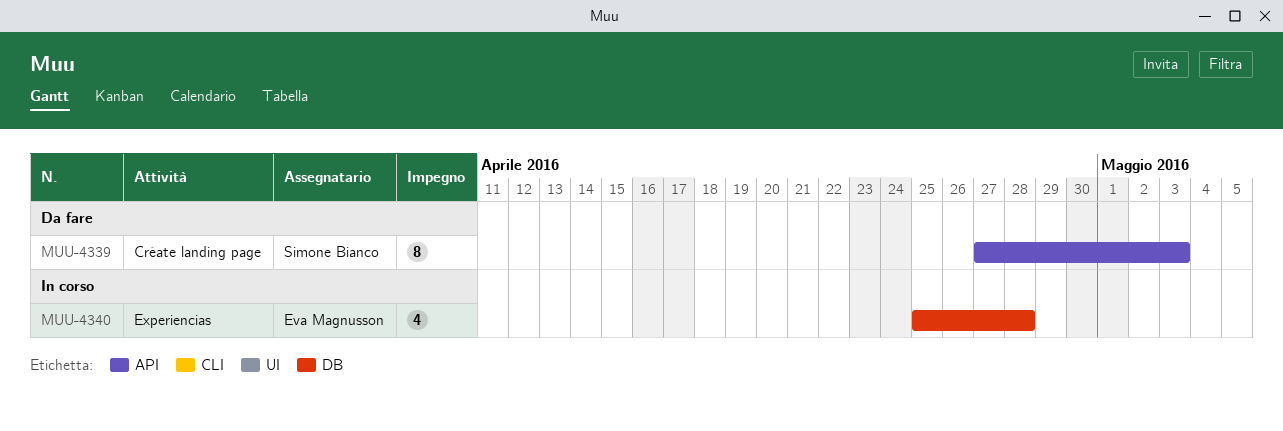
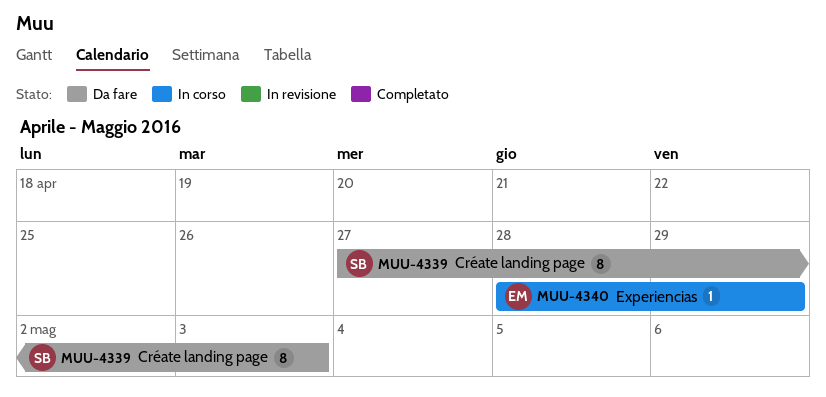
MUU-4340, estimate: 4 -> 1
MUU-4340, start: Apr 25 -> Apr 28
MUU-4340, due: Apr 28 -> Apr 29

